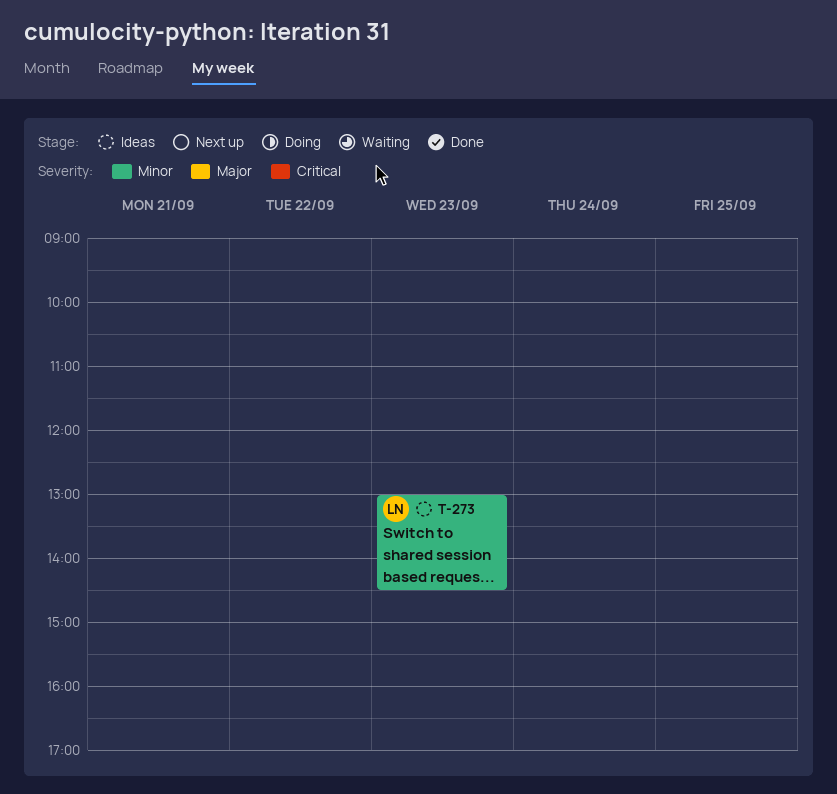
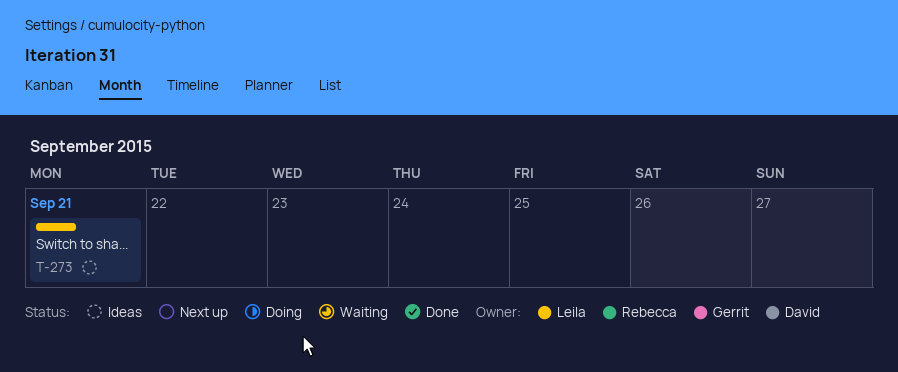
T-273, day: Sep 23 -> Sep 21

